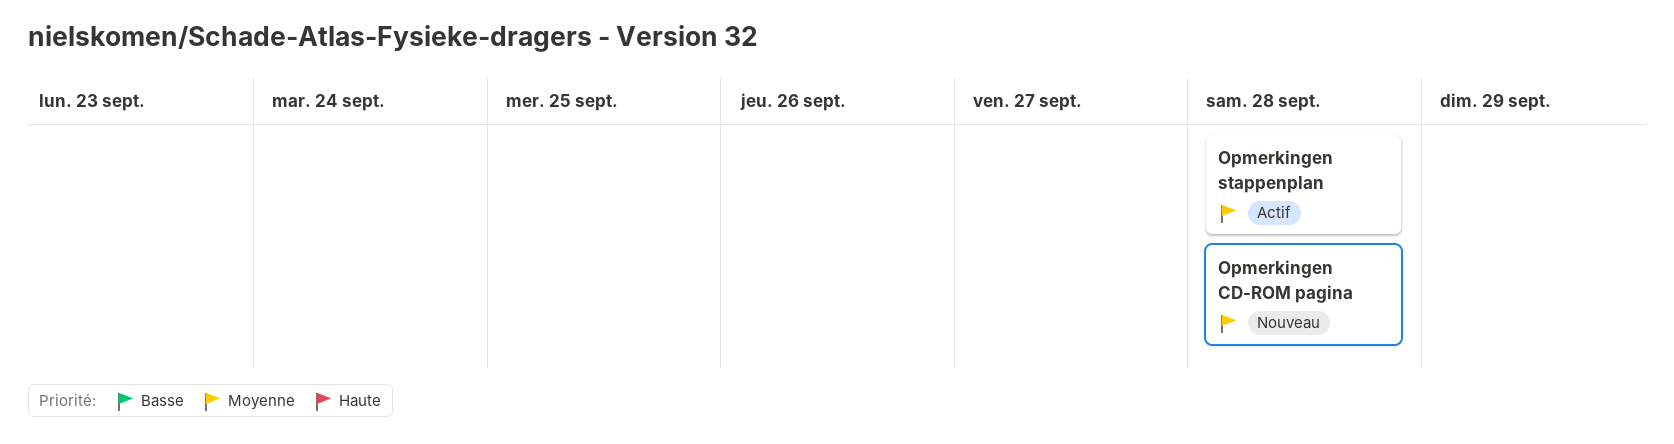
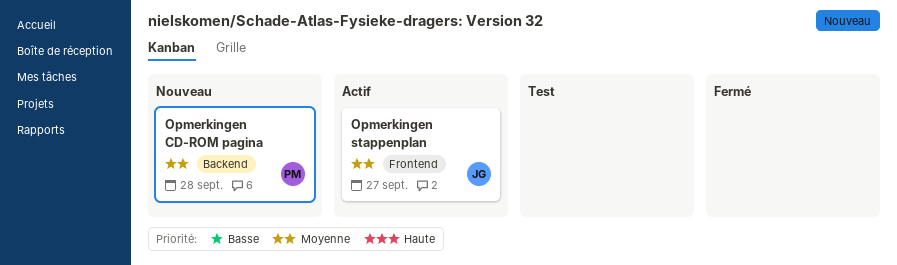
Opmerkingen stappenplan, due: Sep 28 -> Sep 27

